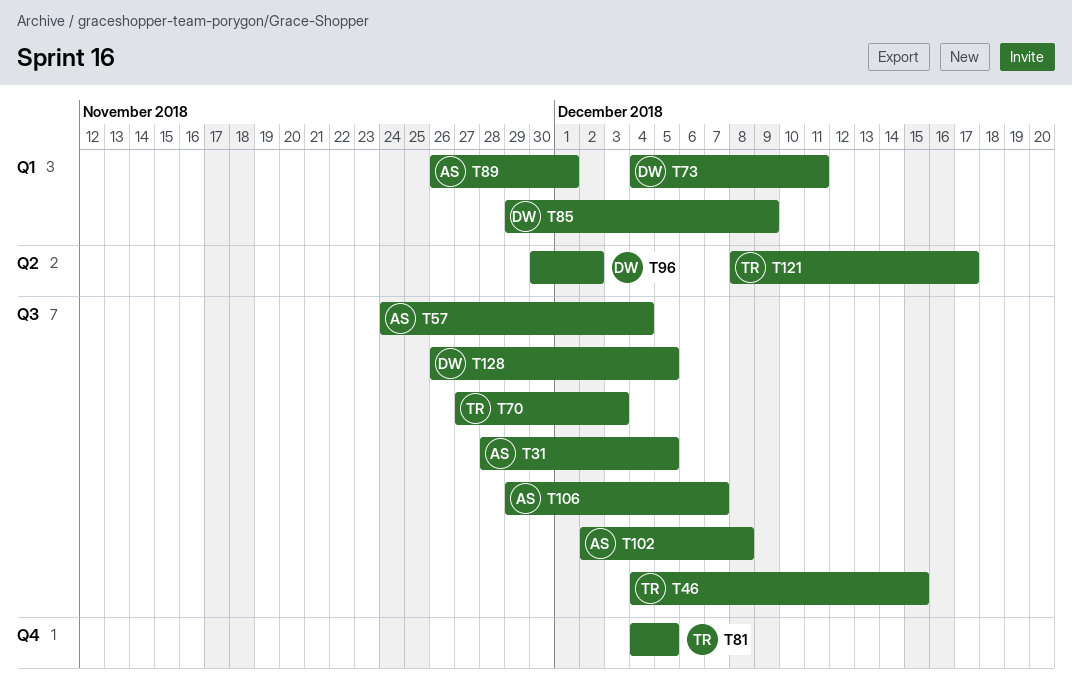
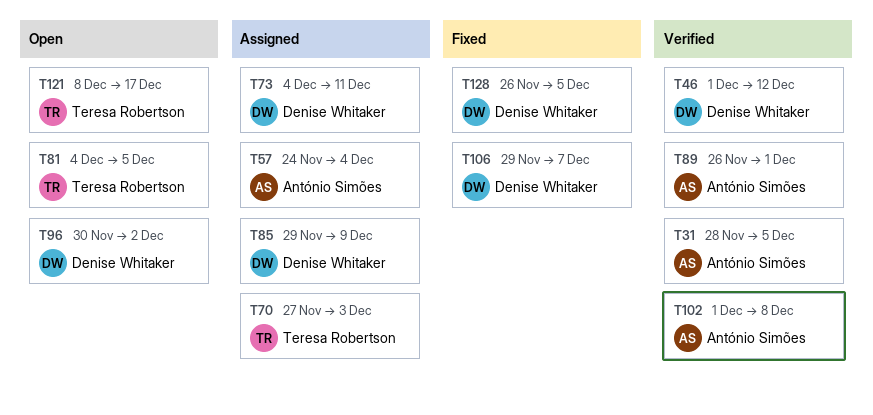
T46, owner: Teresa Robertson -> Denise Whitaker
T46, start: Dec 4 -> Dec 1
T46, due: Dec 15 -> Dec 12
T102, start: Dec 2 -> Dec 1
T106, owner: António Simões -> Denise Whitaker

